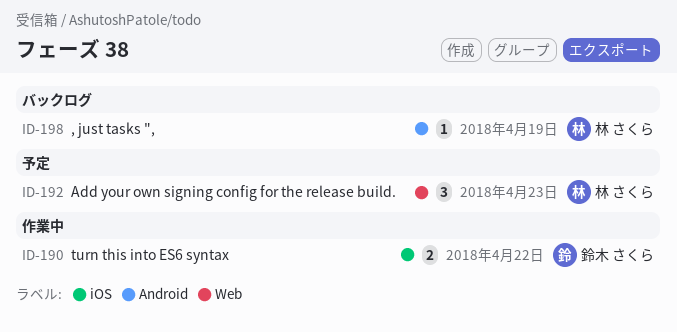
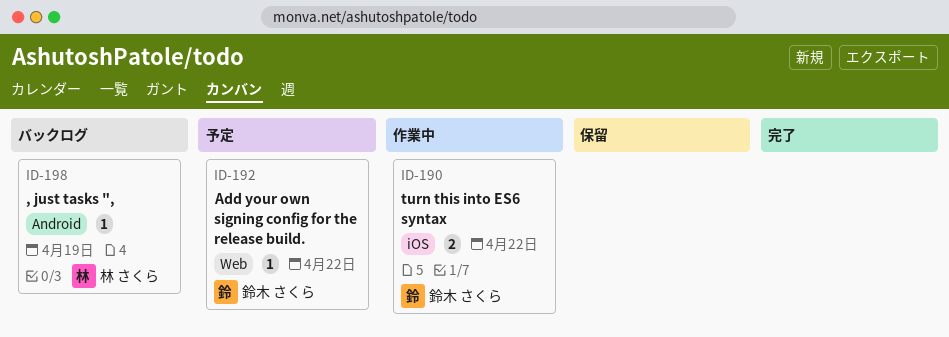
ID-192, owner: 林 さくら -> 鈴木 さくら
ID-192, estimate: 3 -> 1
ID-192, due: Apr 23 -> Apr 22

